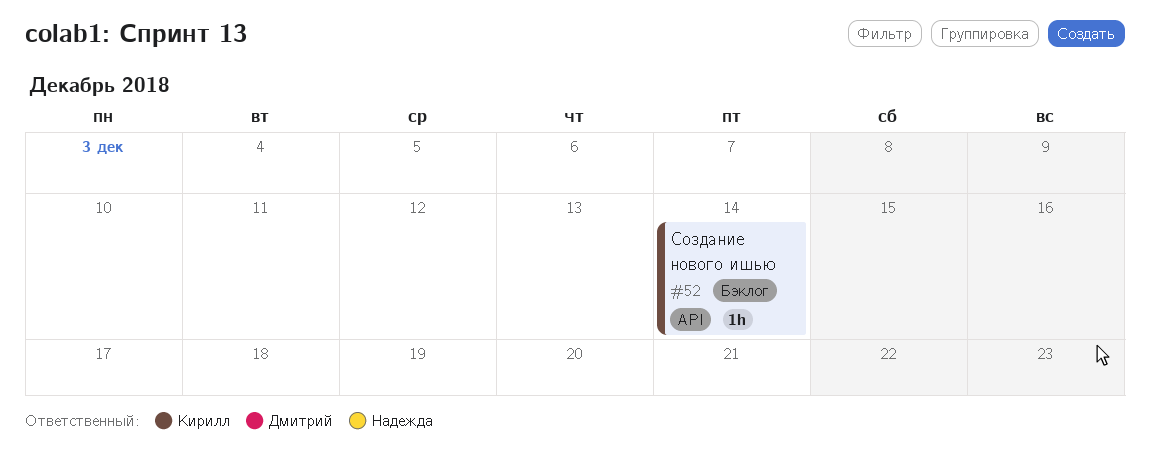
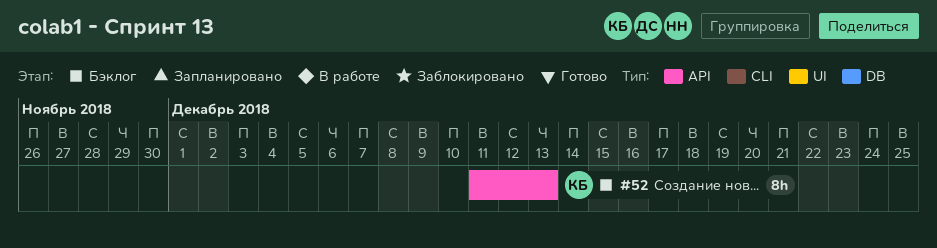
#52, estimate: 1h -> 8h
#52, due: Dec 14 -> Dec 13

